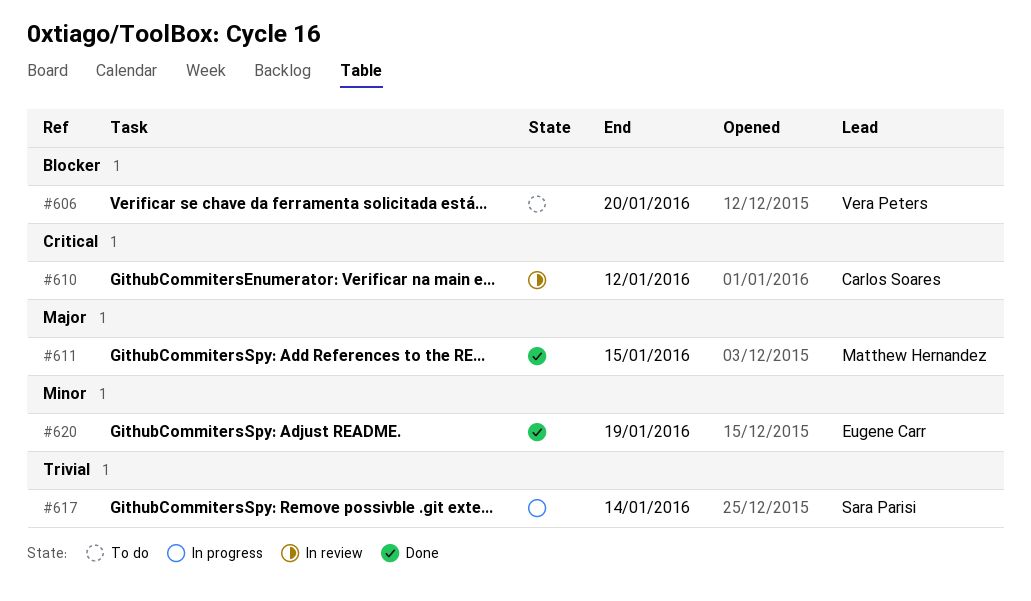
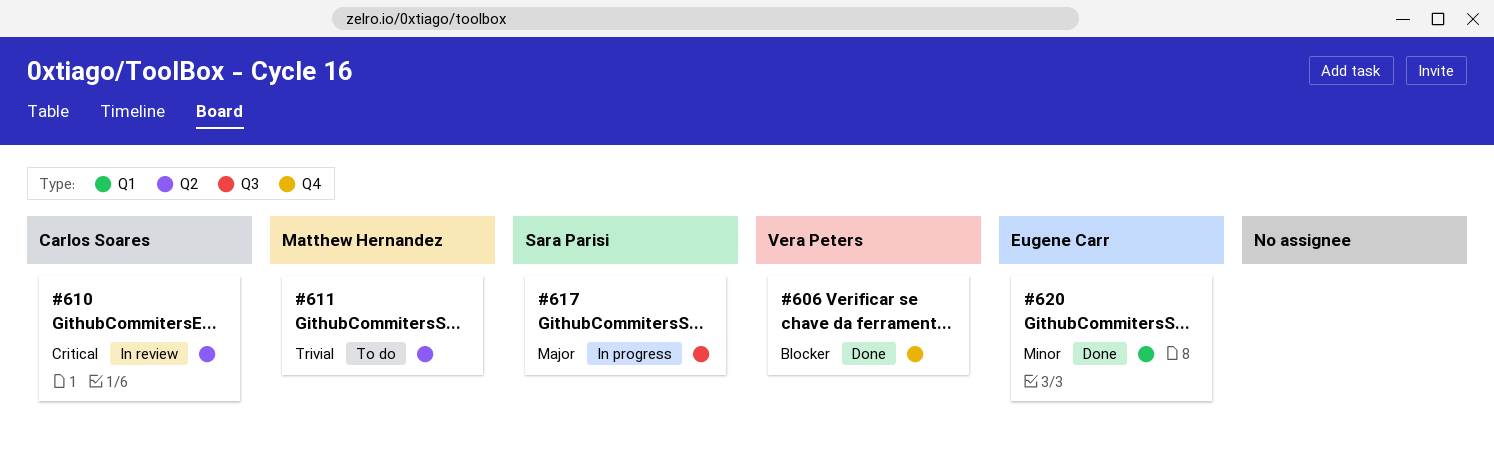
#606, status: To do -> Done
#611, status: Done -> To do
#611, priority: Major -> Trivial
#617, priority: Trivial -> Major

